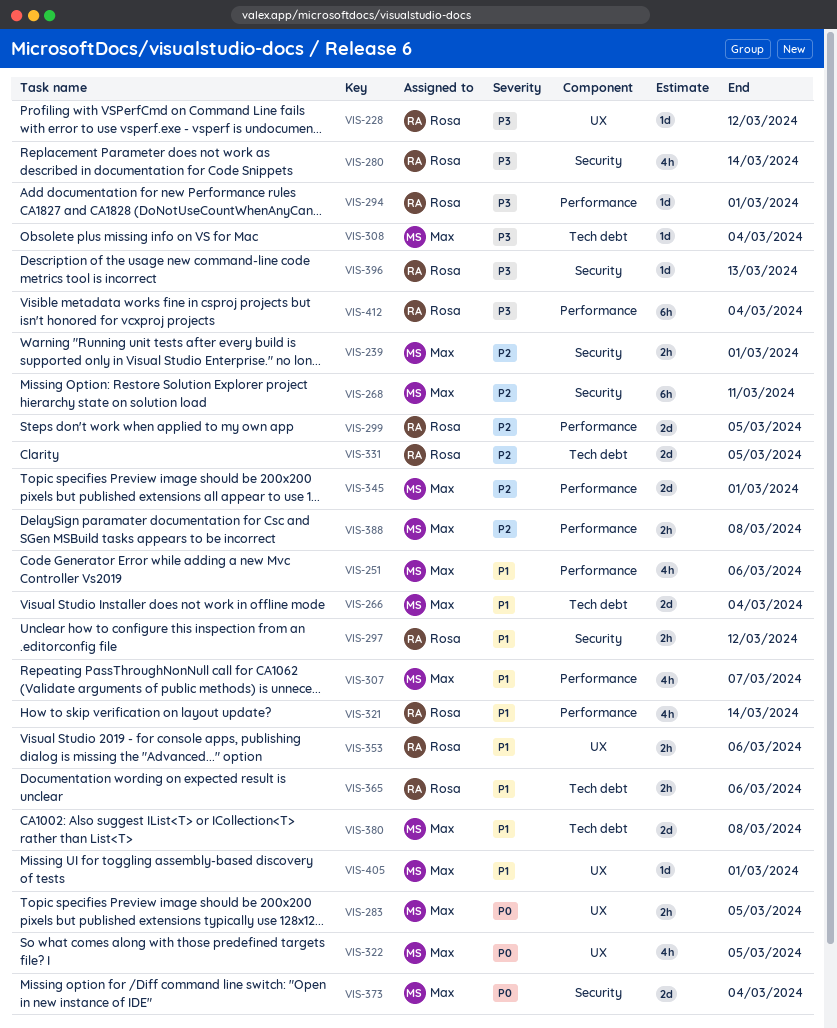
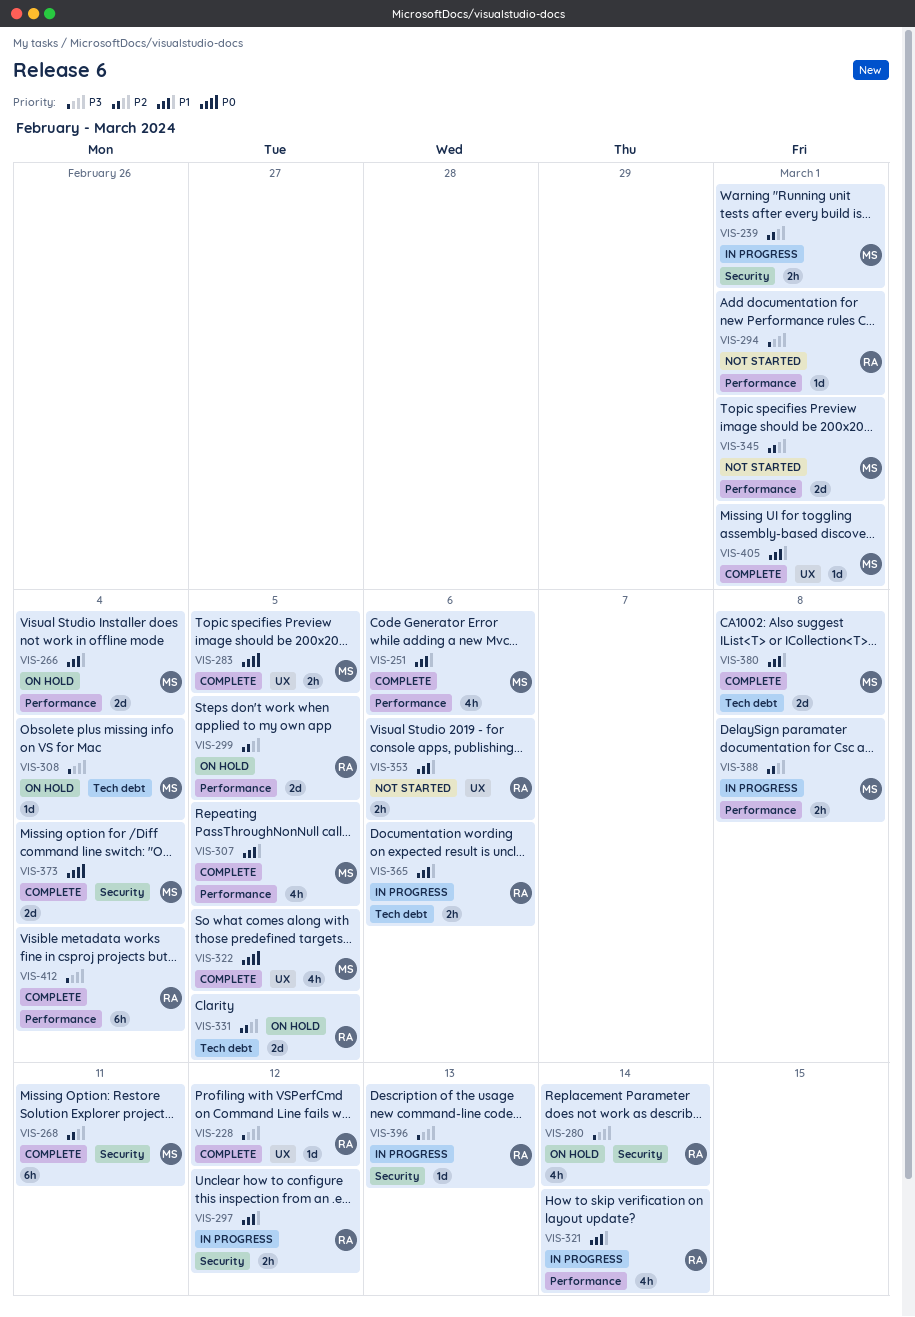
VIS-266, label: Tech debt -> Performance
VIS-307, due: Mar 7 -> Mar 5

